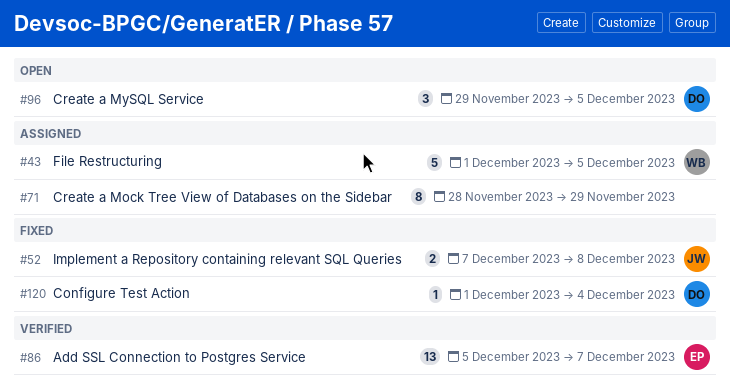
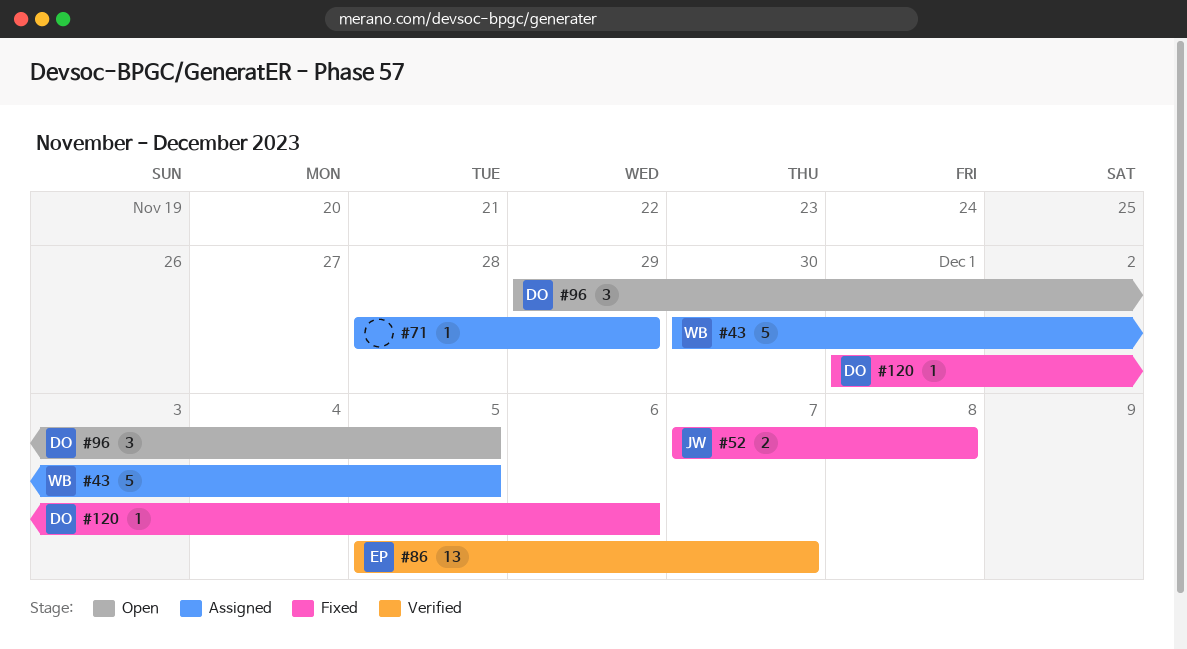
#43, start: Dec 1 -> Nov 30
#71, estimate: 8 -> 1
#120, due: Dec 4 -> Dec 6

